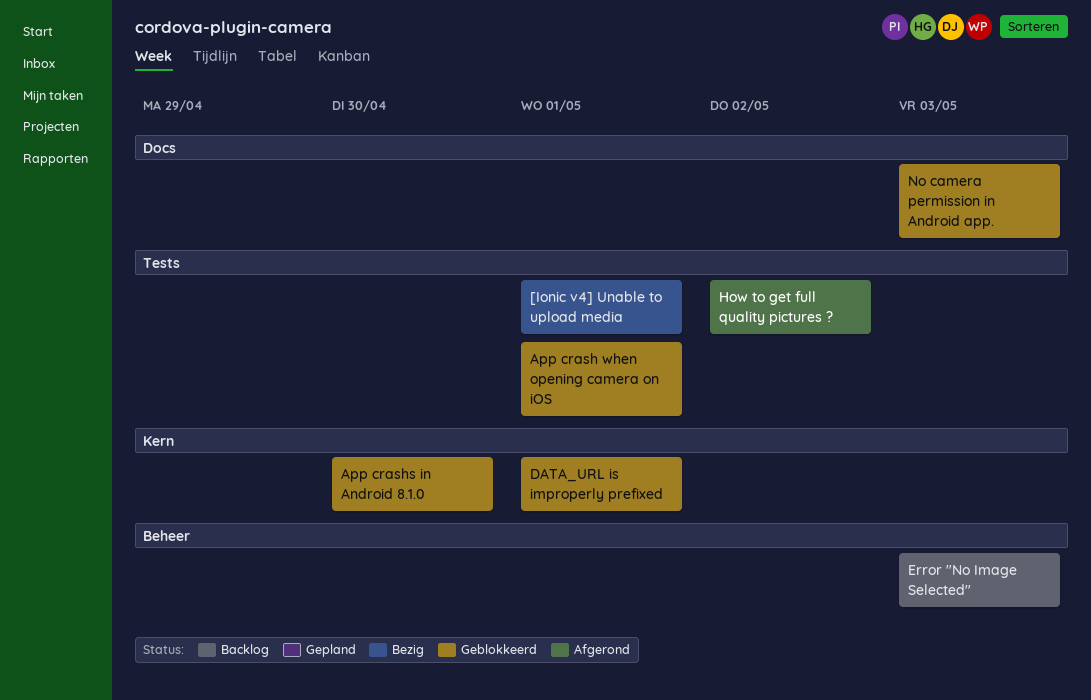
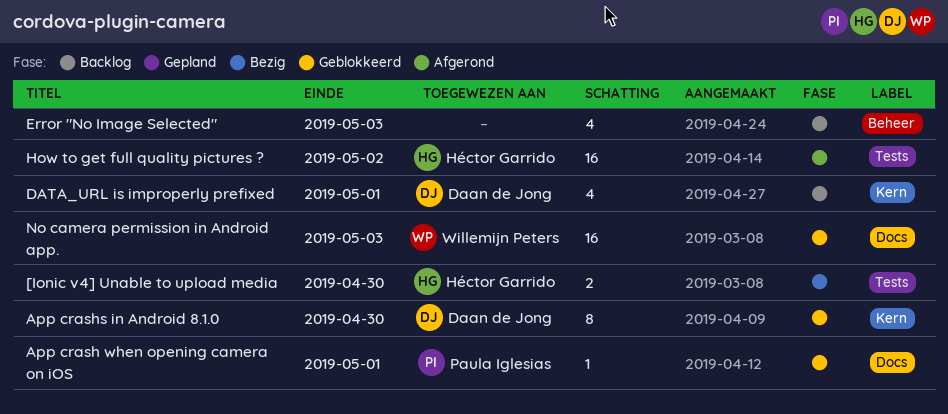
[Ionic v4] Unable to upload media, due: May 1 -> Apr 30
App crash when opening camera on iOS, label: Tests -> Docs
DATA_URL is improperly prefixed, status: Geblokkeerd -> Backlog

